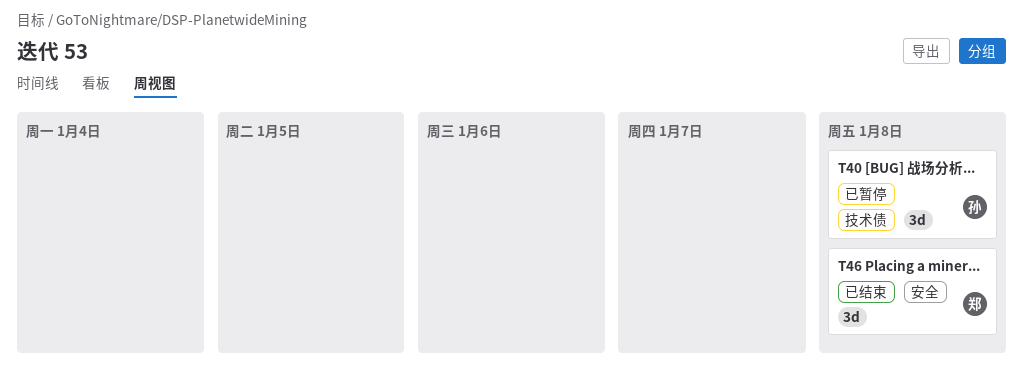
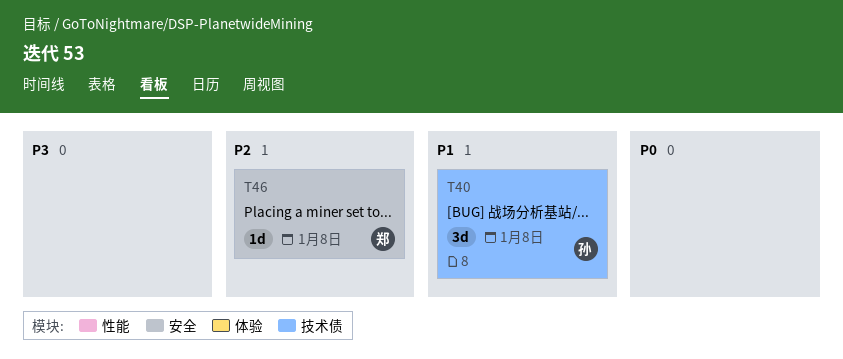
T46, estimate: 3d -> 1d

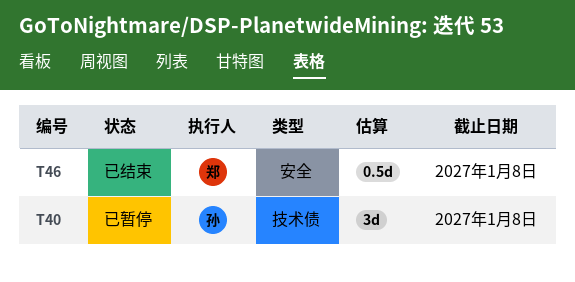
T46, estimate: 1d -> 0.5d

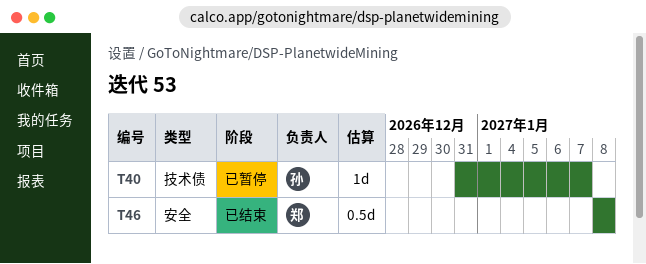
T40, estimate: 3d -> 1d
T40, due: Jan 8 -> Jan 7

